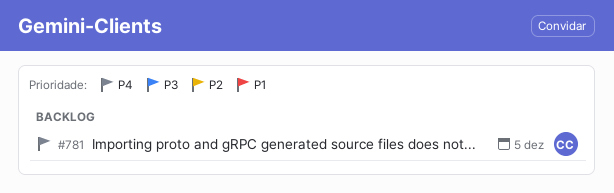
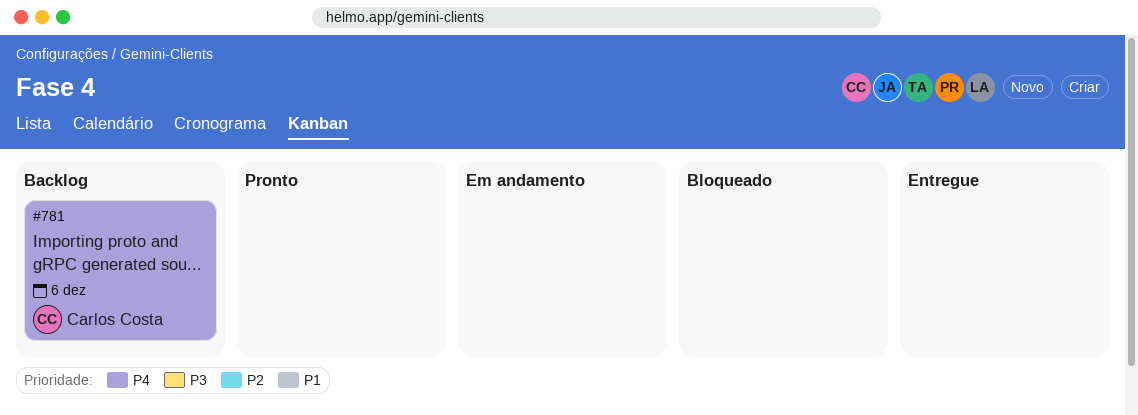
#781, due: Dec 5 -> Dec 6

